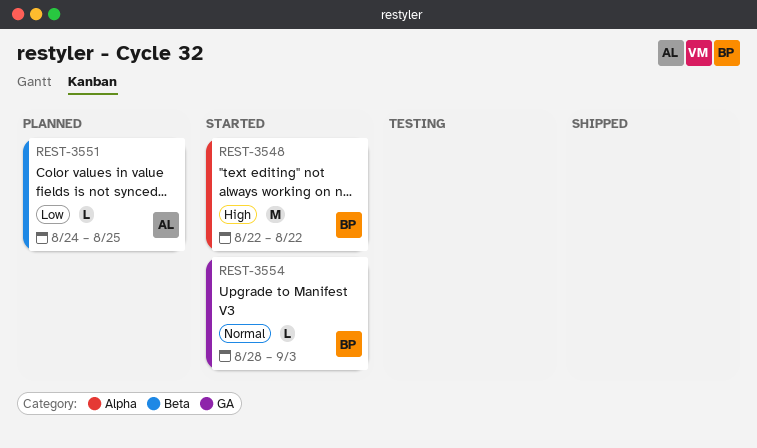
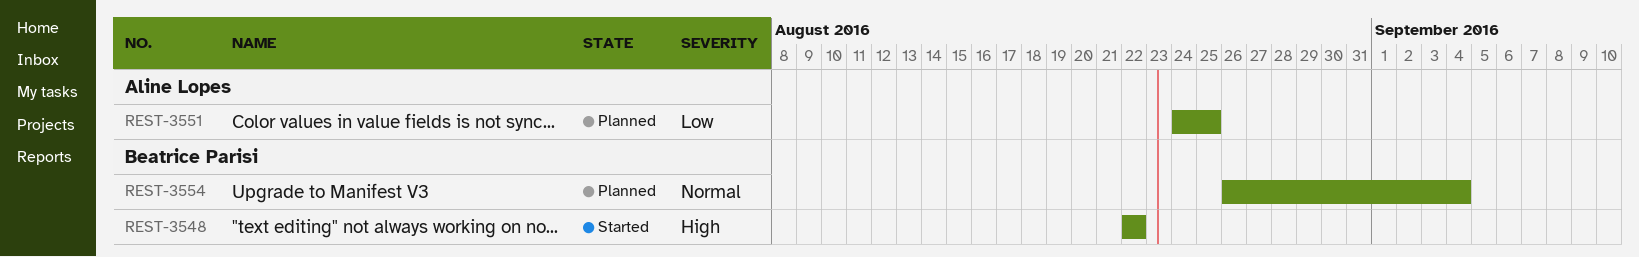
REST-3554, status: Started -> Planned
REST-3554, start: Aug 28 -> Aug 26
REST-3554, due: Sep 3 -> Sep 4

